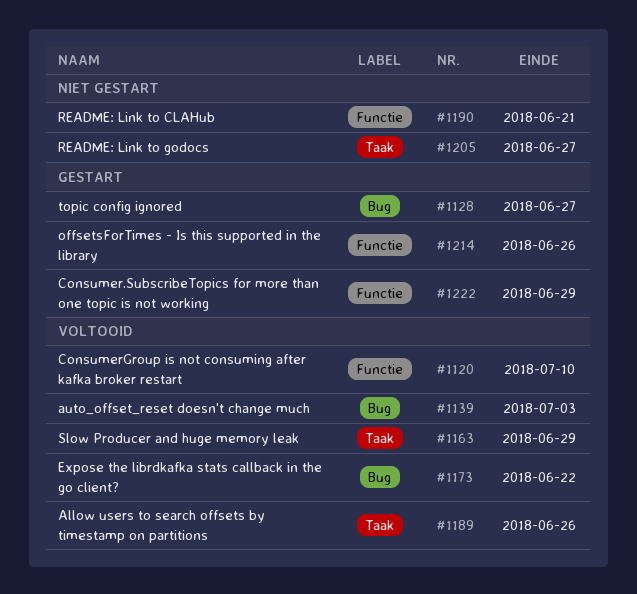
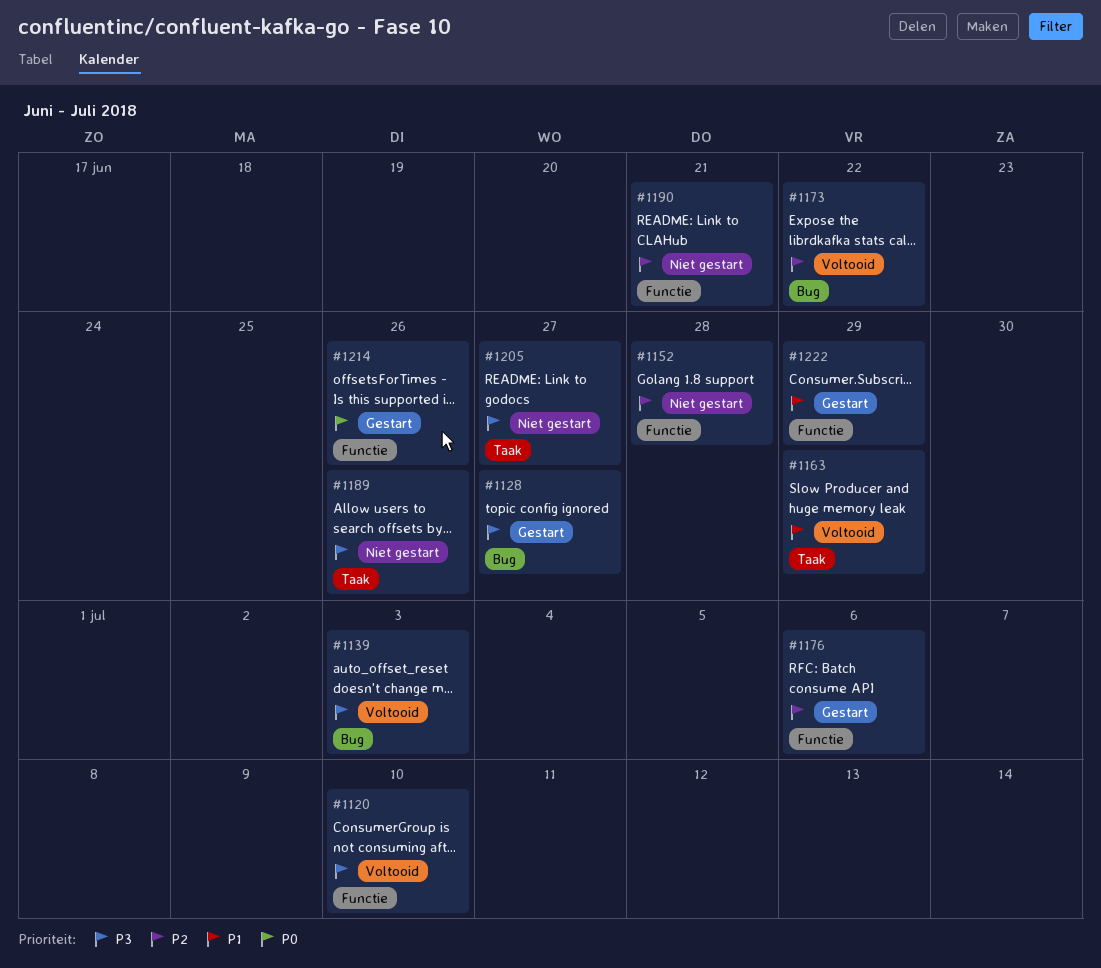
#1152: none -> present
#1176: none -> present
#1189, status: Voltooid -> Niet gestart

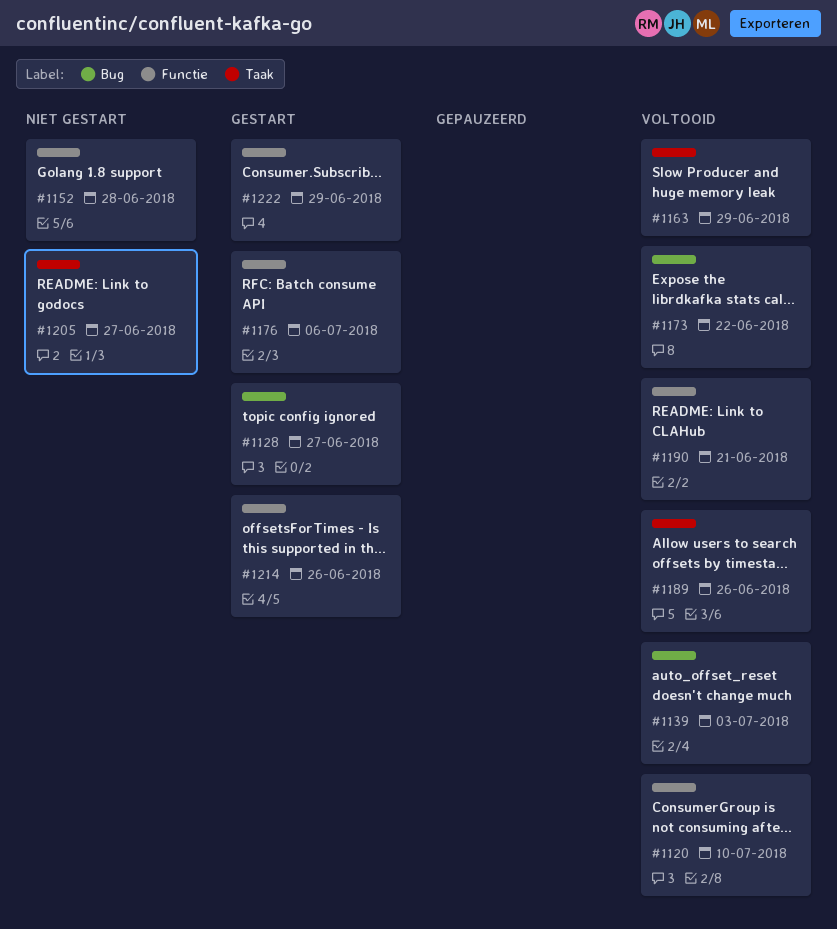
#1189, status: Niet gestart -> Voltooid
#1190, status: Niet gestart -> Voltooid

